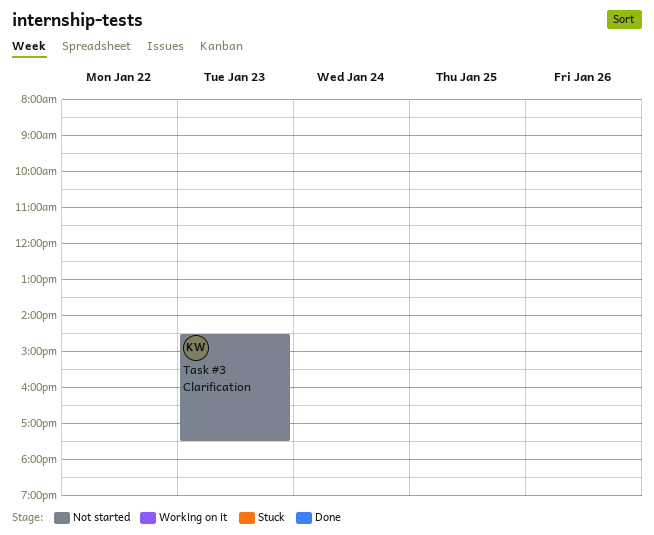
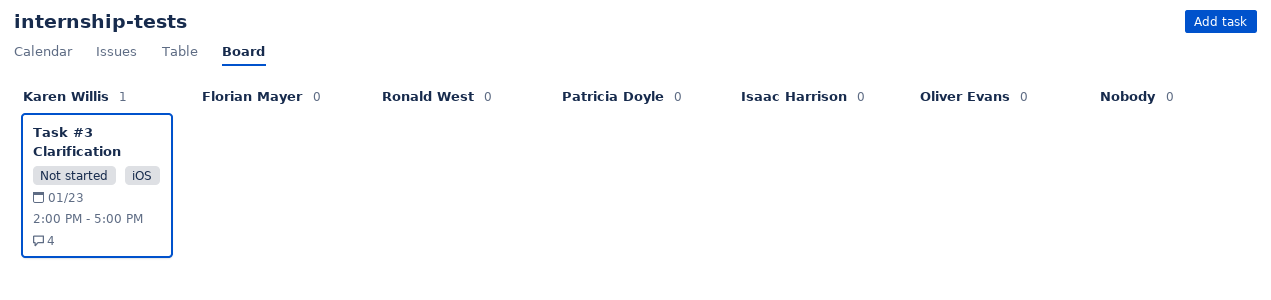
Task #3 Clarification, begins: 14:30 -> 14:00
Task #3 Clarification, ends: 17:30 -> 17:00

